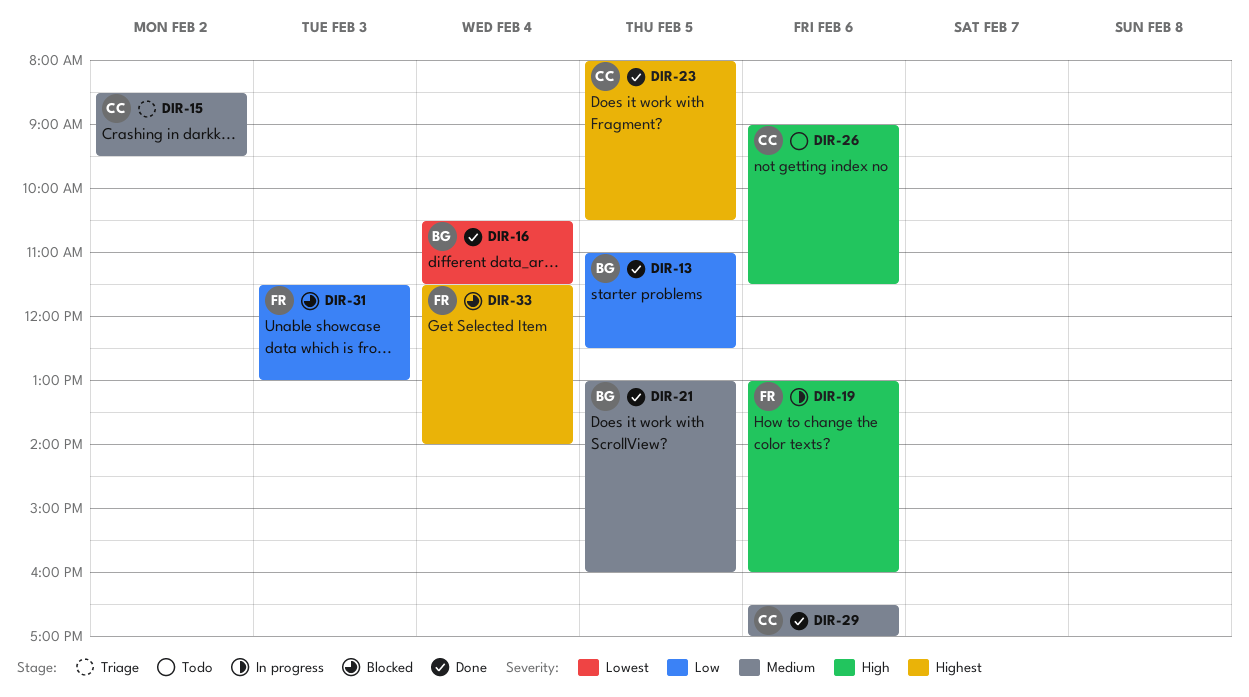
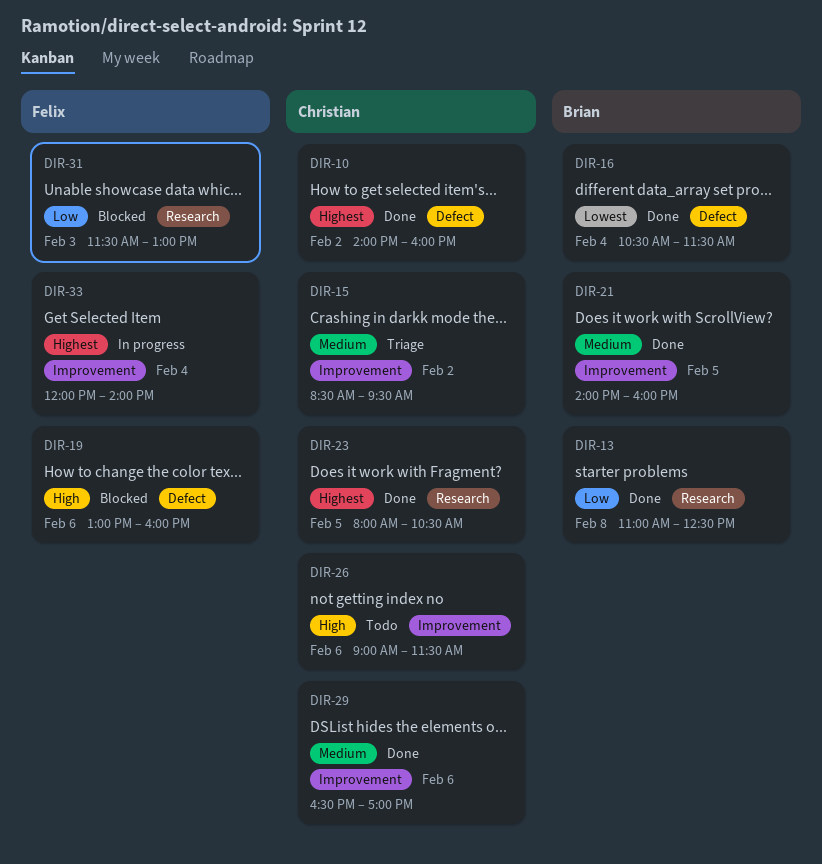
DIR-10: none -> present
DIR-13, day: Feb 5 -> Feb 8
DIR-19, status: In progress -> Blocked
DIR-21, begins: 13:00 -> 14:00
DIR-33, status: Blocked -> In progress
DIR-33, begins: 11:30 -> 12:00

